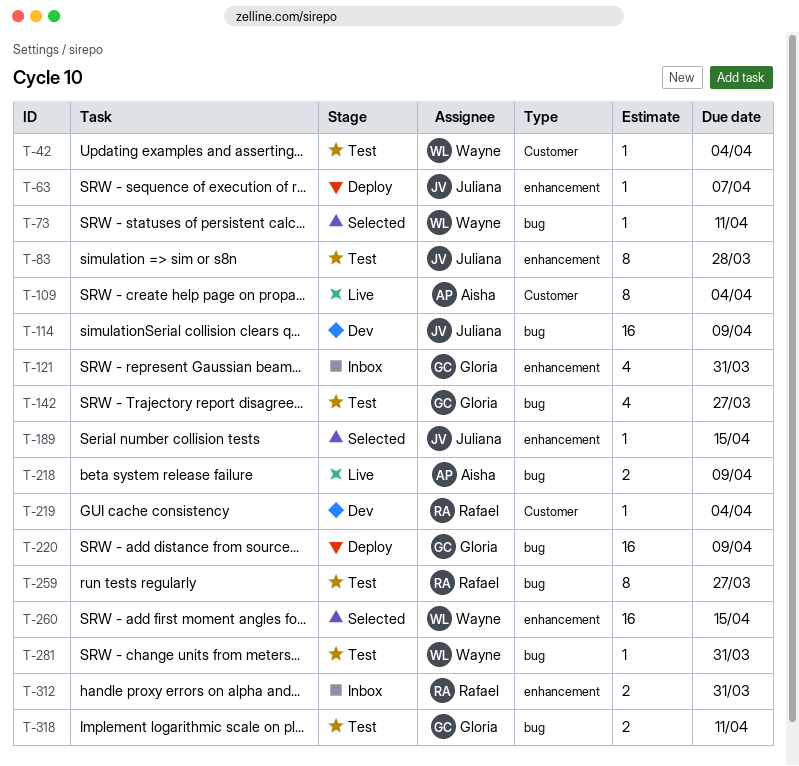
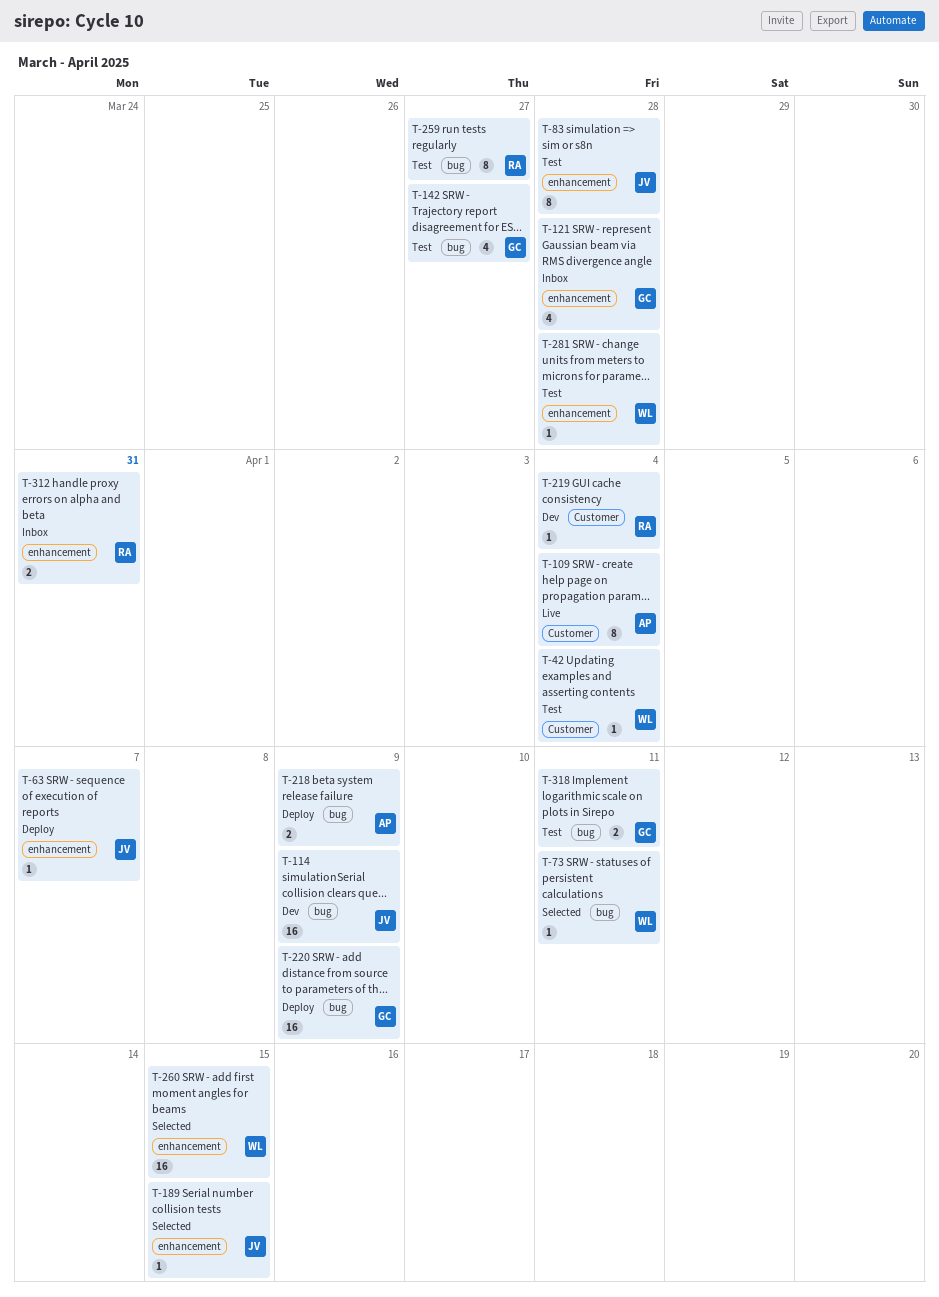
T-121, due: Mar 31 -> Mar 28
T-218, status: Live -> Deploy
T-281, label: bug -> enhancement
T-281, due: Mar 31 -> Mar 28

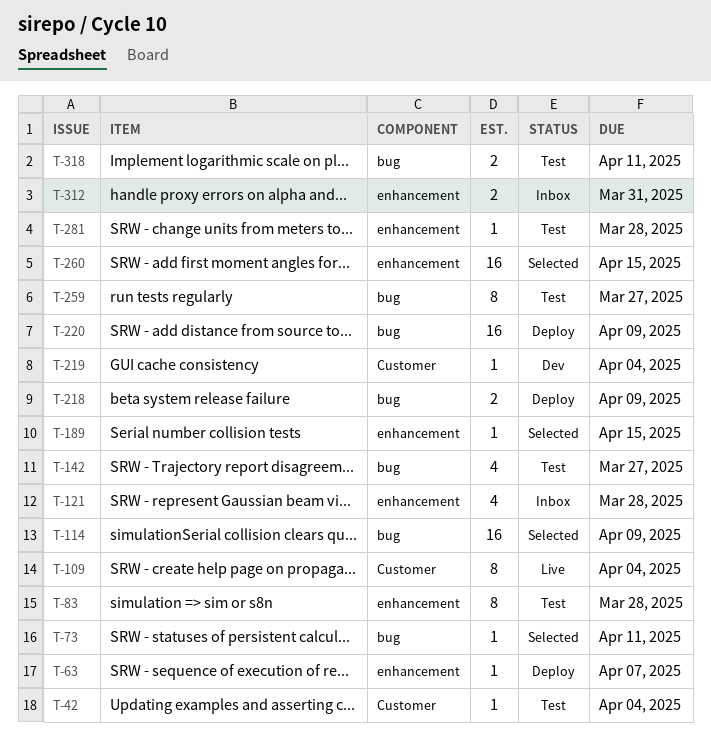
T-114, status: Dev -> Selected

